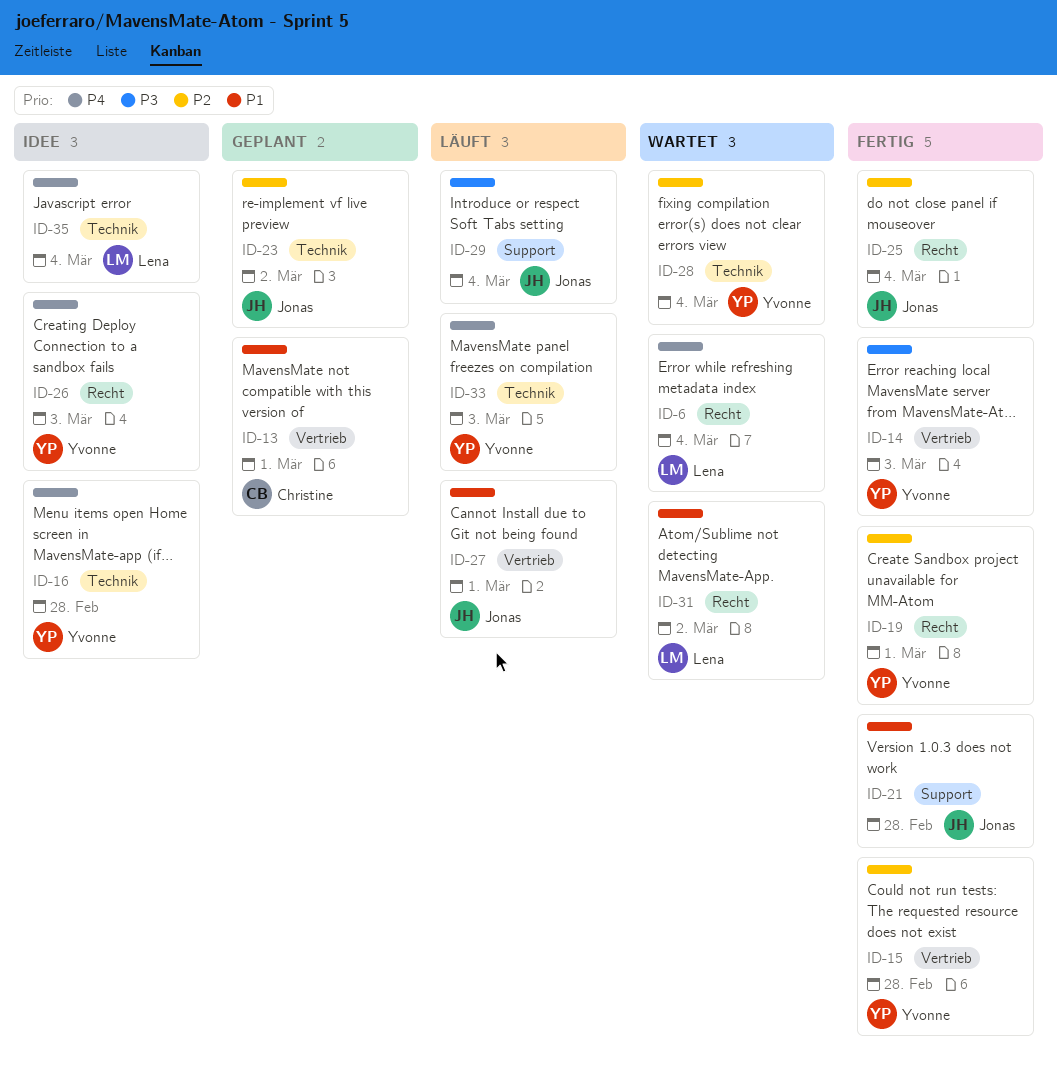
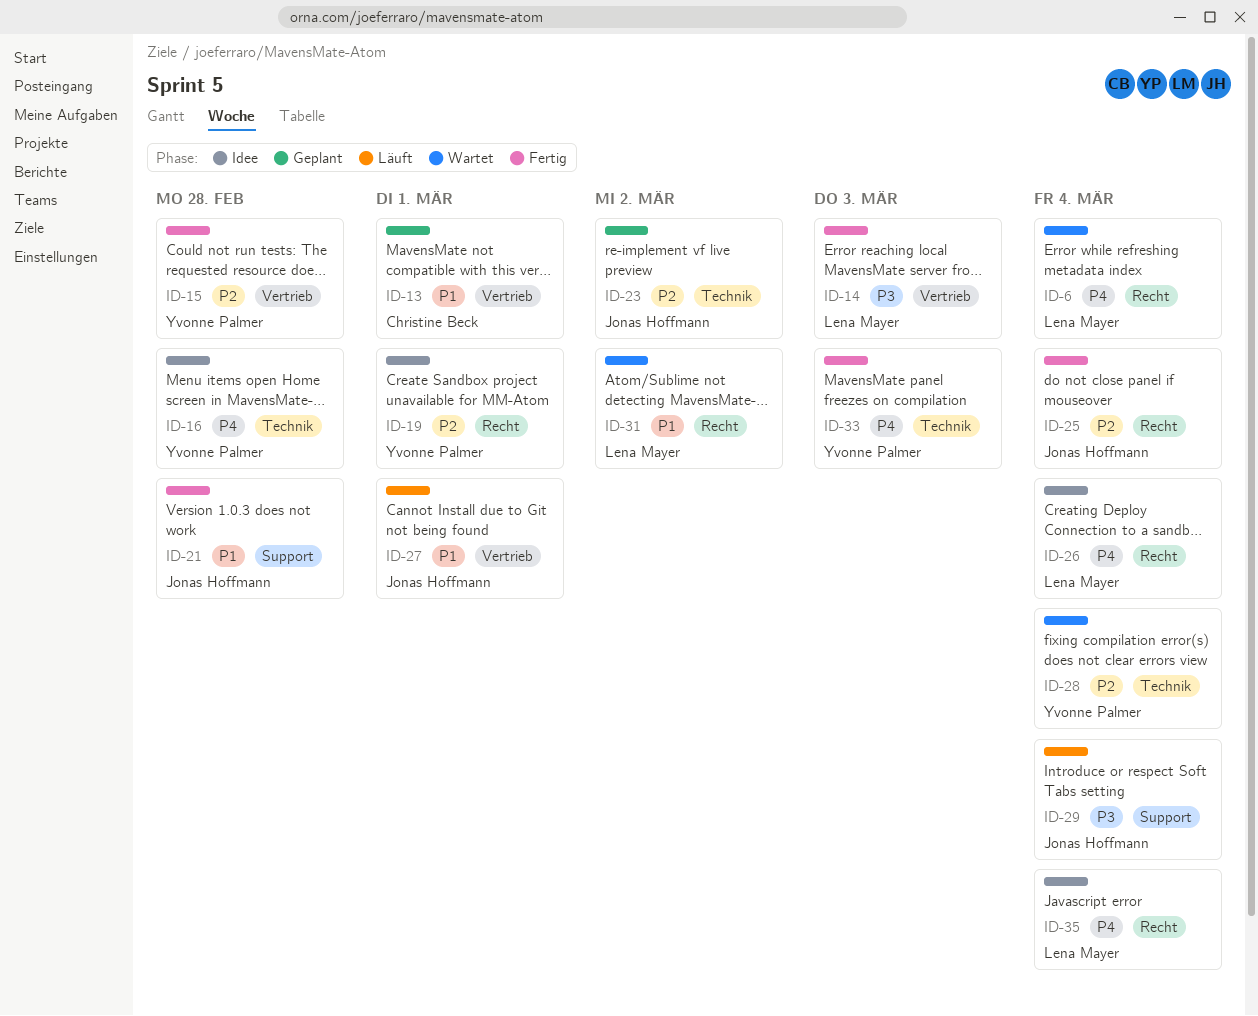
ID-14, owner: Yvonne Palmer -> Lena Mayer
ID-19, status: Fertig -> Idee
ID-26, owner: Yvonne Palmer -> Lena Mayer
ID-26, due: Mar 3 -> Mar 4
ID-33, status: Läuft -> Fertig
ID-35, label: Technik -> Recht

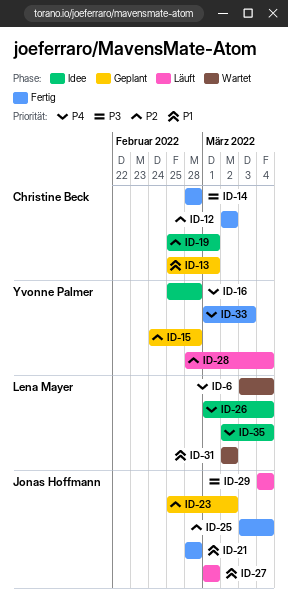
ID-12: none -> present
ID-14, owner: Lena Mayer -> Christine Beck
ID-14, due: Mar 3 -> Feb 28
ID-15, status: Fertig -> Geplant
ID-19, owner: Yvonne Palmer -> Christine Beck
ID-28, status: Wartet -> Läuft

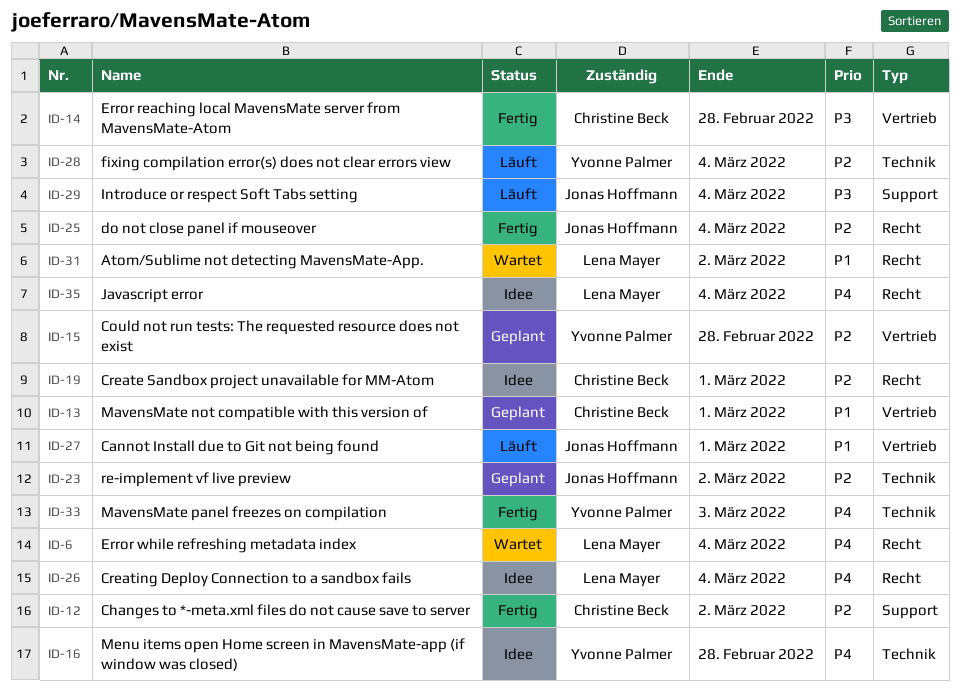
ID-21: present -> none

